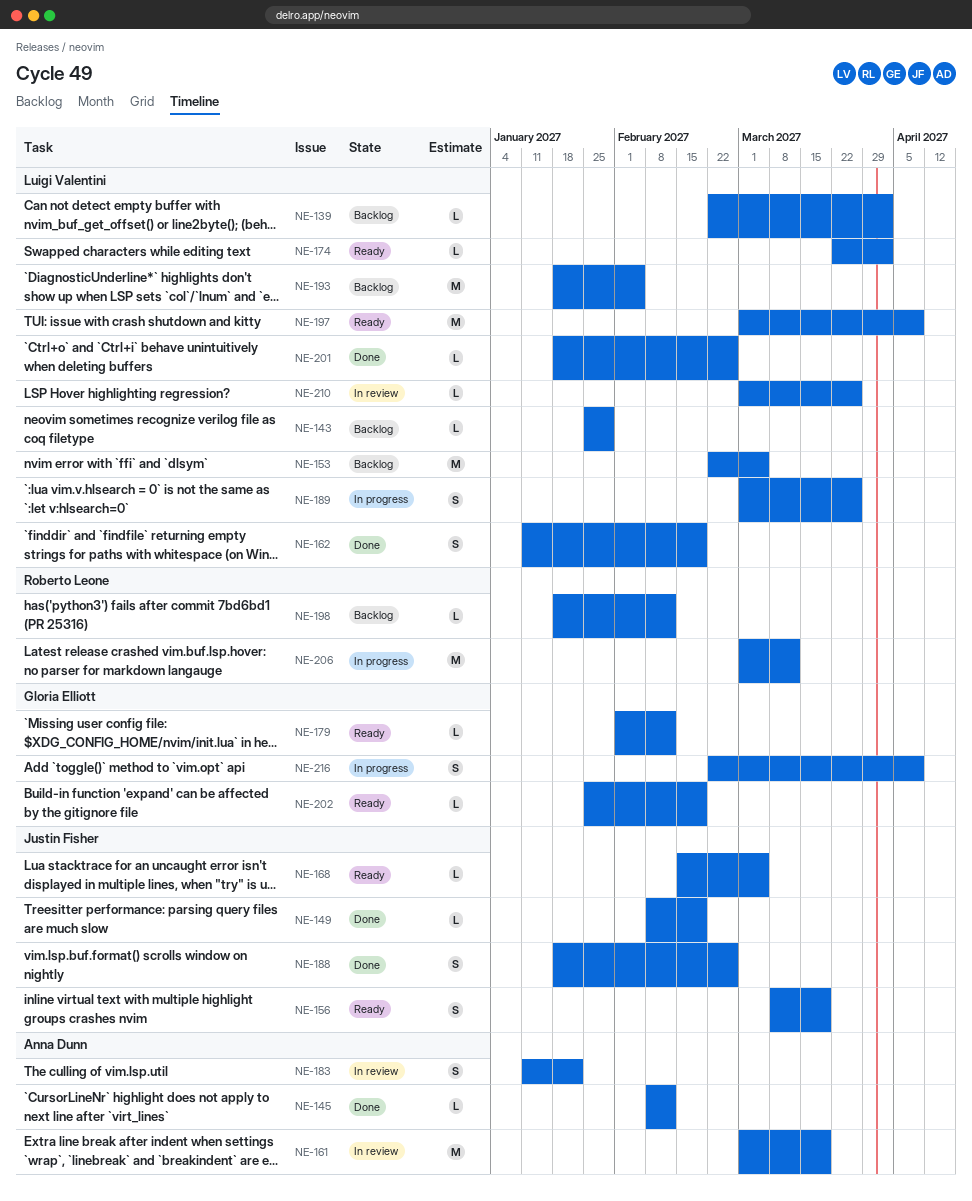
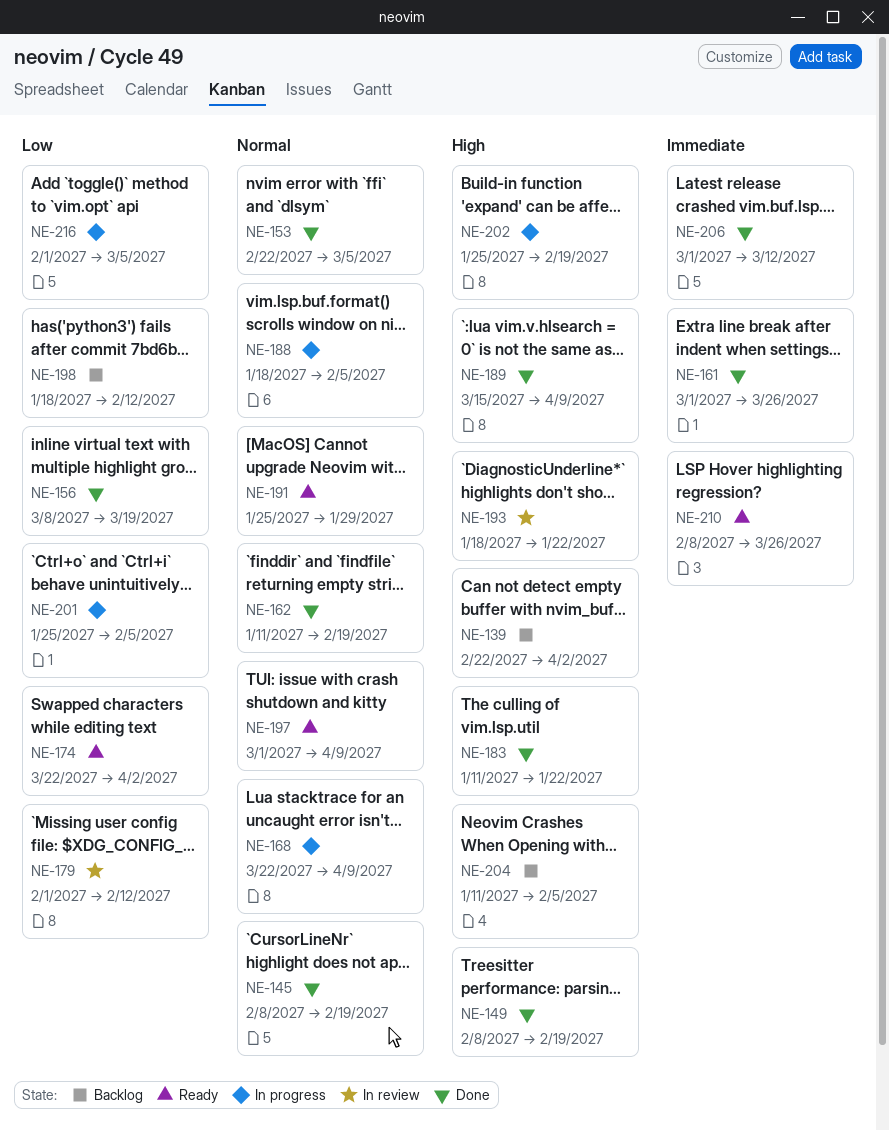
NE-143: present -> none
NE-145, due: Feb 12 -> Feb 19
NE-153, status: Backlog -> Done
NE-156, status: Ready -> Done
NE-161, status: In review -> Done
NE-161, due: Mar 19 -> Mar 26
NE-168, status: Ready -> In progress
NE-168, start: Feb 15 -> Mar 22
NE-168, due: Mar 5 -> Apr 9
NE-179, status: Ready -> In review
NE-183, status: In review -> Done
NE-188, status: Done -> In progress
NE-188, due: Feb 26 -> Feb 5
NE-189, status: In progress -> Done
NE-189, start: Mar 1 -> Mar 15
NE-189, due: Mar 26 -> Apr 9
NE-191: none -> present
NE-193, status: Backlog -> In review
NE-193, due: Feb 5 -> Jan 22
NE-201, status: Done -> In progress
NE-201, start: Jan 18 -> Jan 25
NE-201, due: Feb 26 -> Feb 5
NE-202, status: Ready -> In progress
NE-204: none -> present
NE-206, status: In progress -> Done
NE-210, status: In review -> Ready
NE-210, start: Mar 1 -> Feb 8
NE-216, start: Feb 22 -> Feb 1
NE-216, due: Apr 9 -> Mar 5

